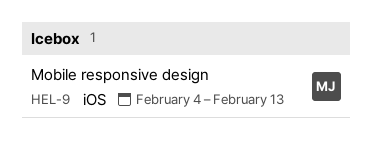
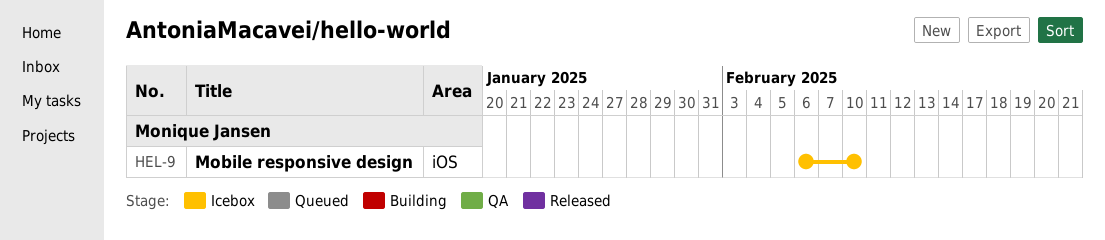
HEL-9, start: Feb 4 -> Feb 6
HEL-9, due: Feb 13 -> Feb 10

